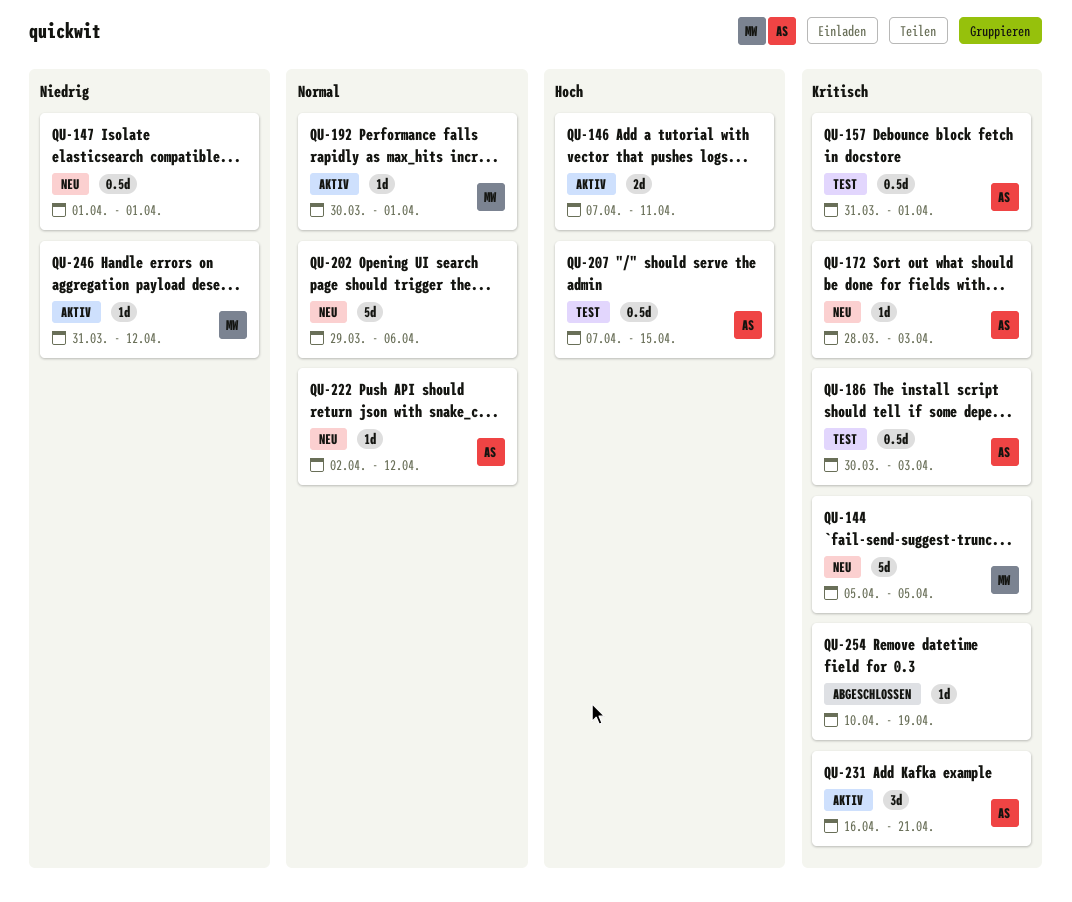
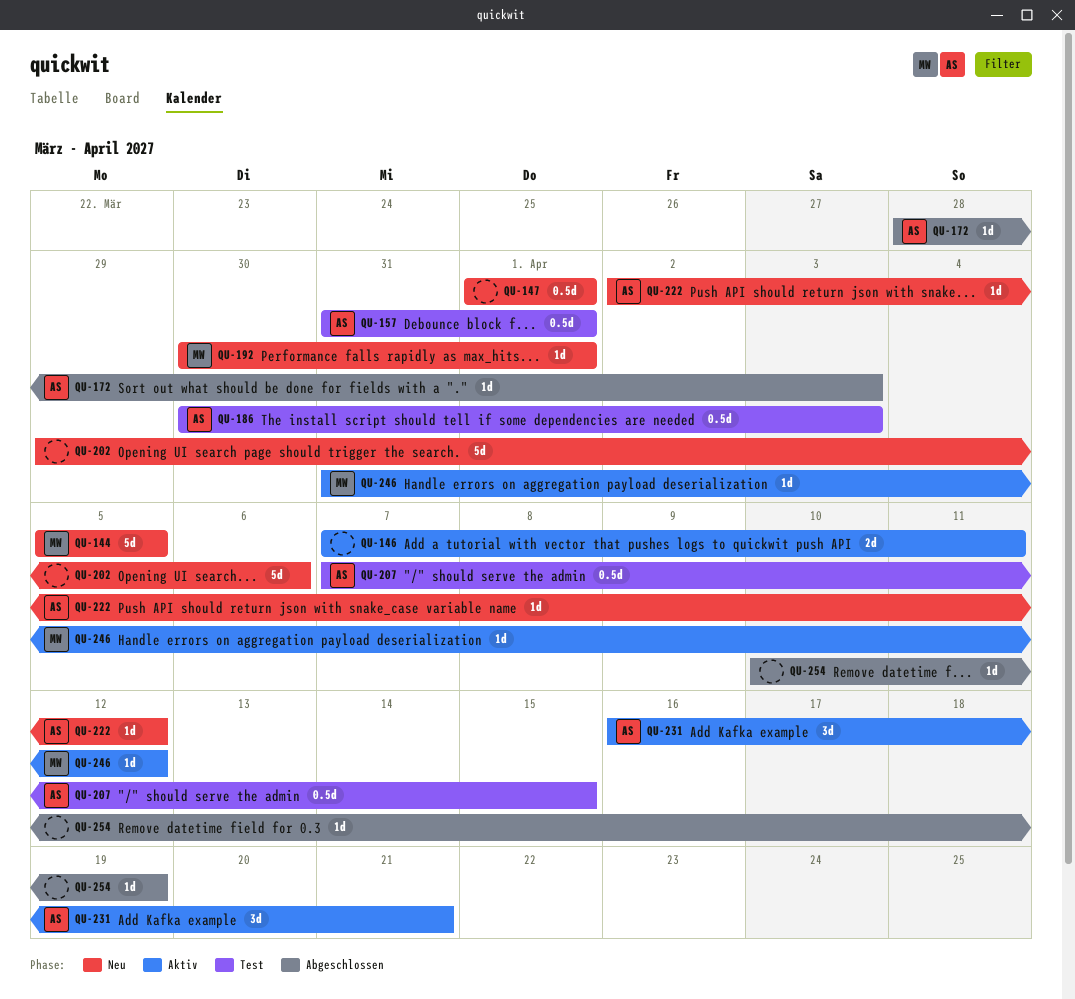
QU-172, status: Neu -> Abgeschlossen
QU-192, status: Aktiv -> Neu

